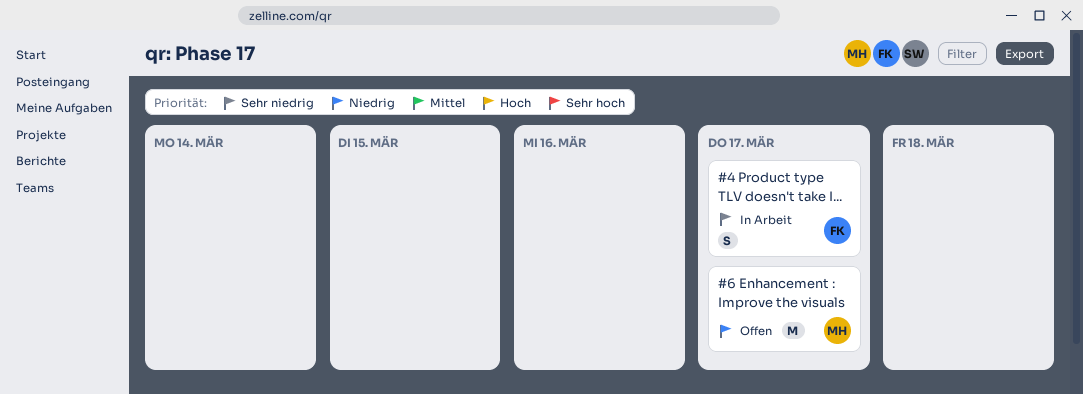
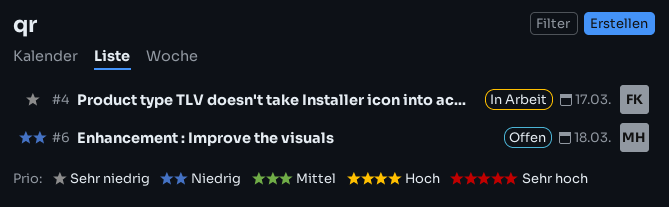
#6, due: Mar 17 -> Mar 18

